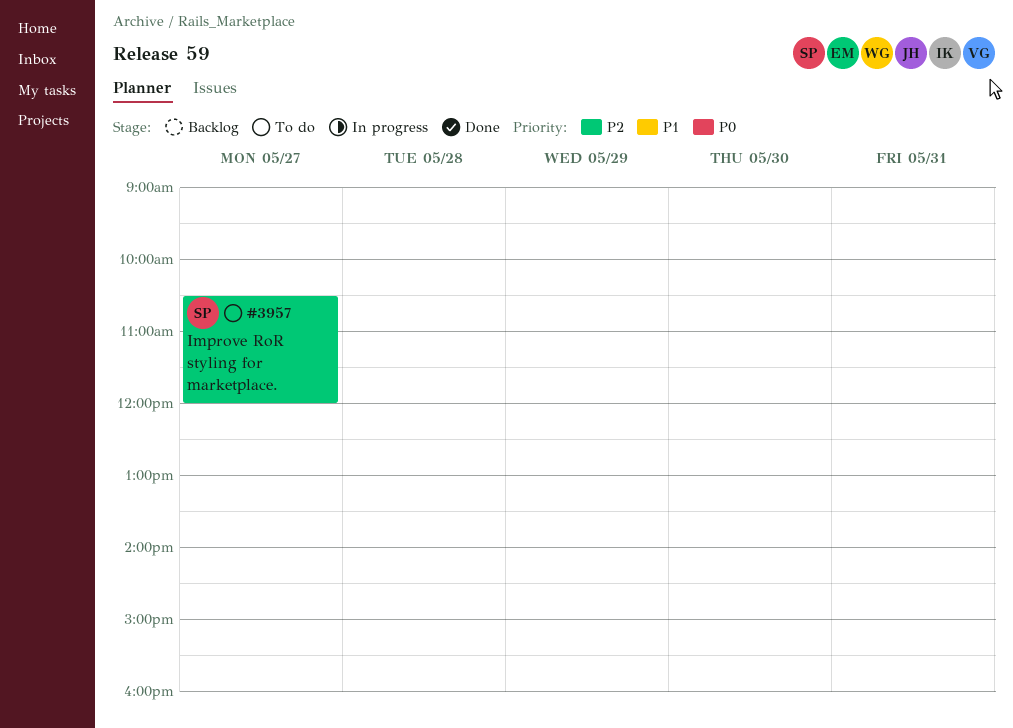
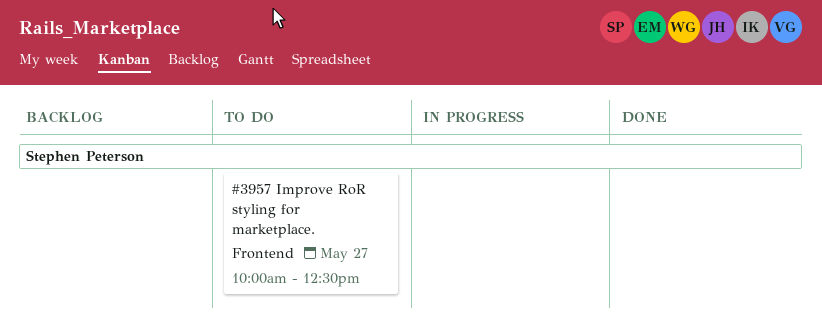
#3957, begins: 10:30 -> 10:00
#3957, ends: 12:00 -> 12:30

